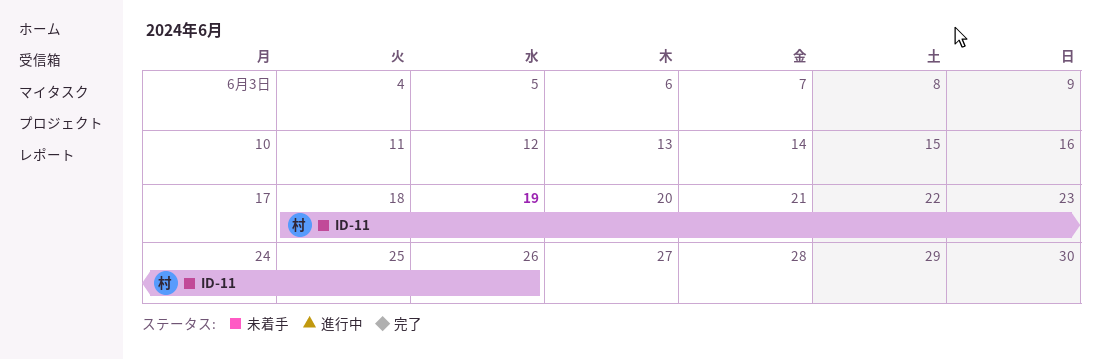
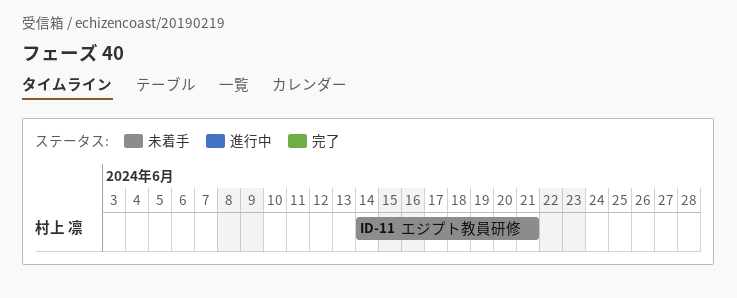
ID-11, start: Jun 18 -> Jun 14
ID-11, due: Jun 26 -> Jun 21

